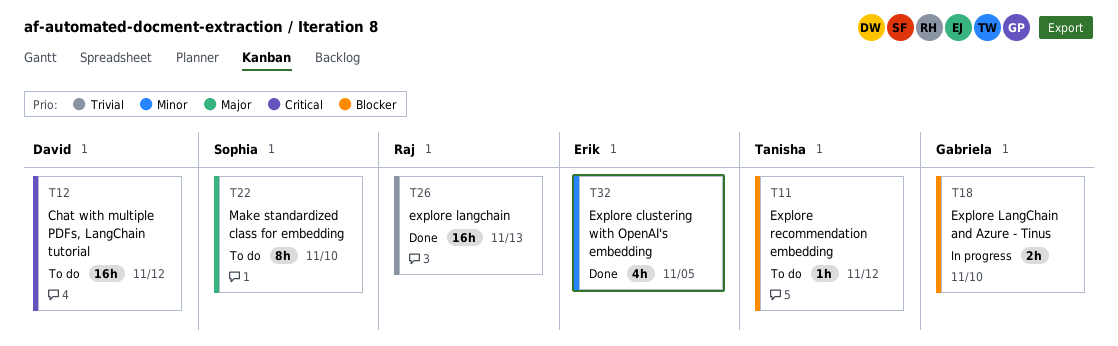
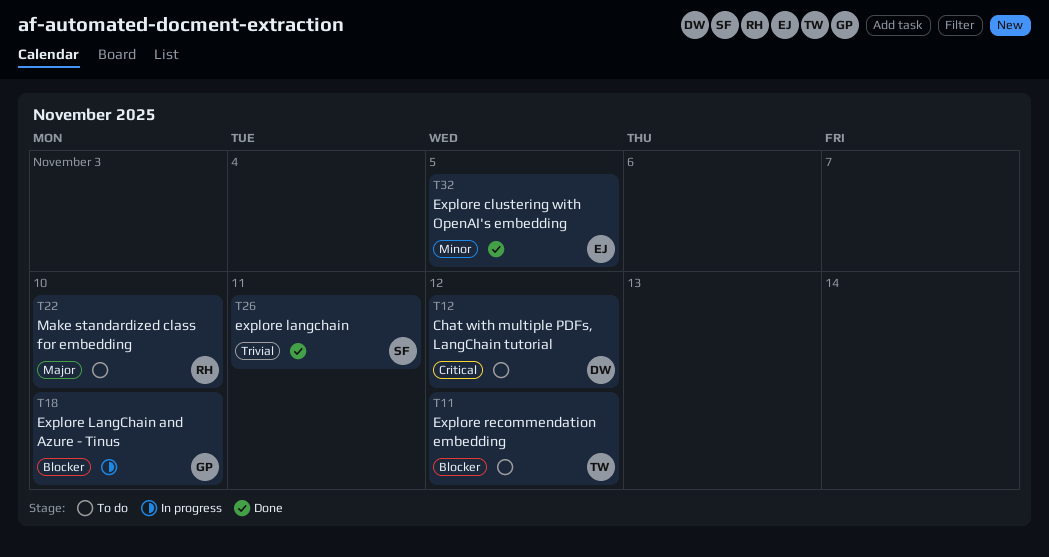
T22, owner: Sophia -> Raj
T26, owner: Raj -> Sophia
T26, due: Nov 13 -> Nov 11

